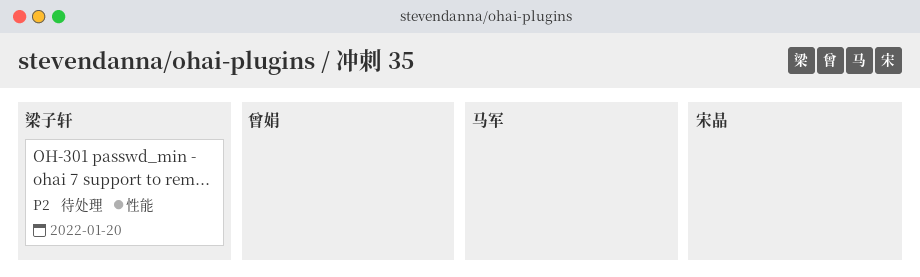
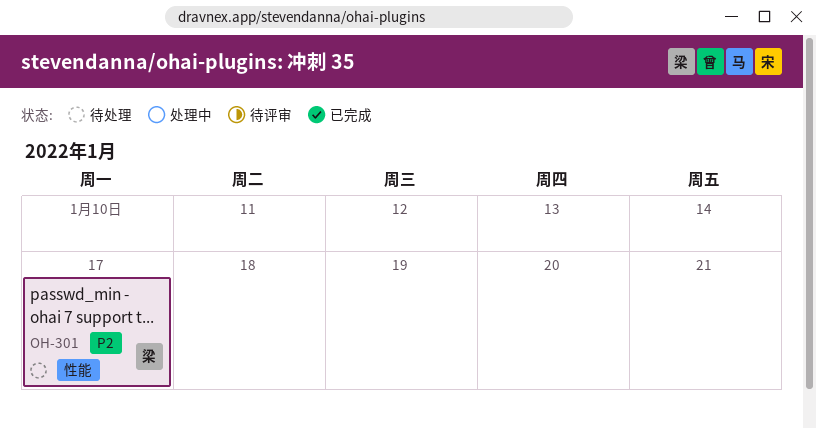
OH-301, due: Jan 20 -> Jan 17

